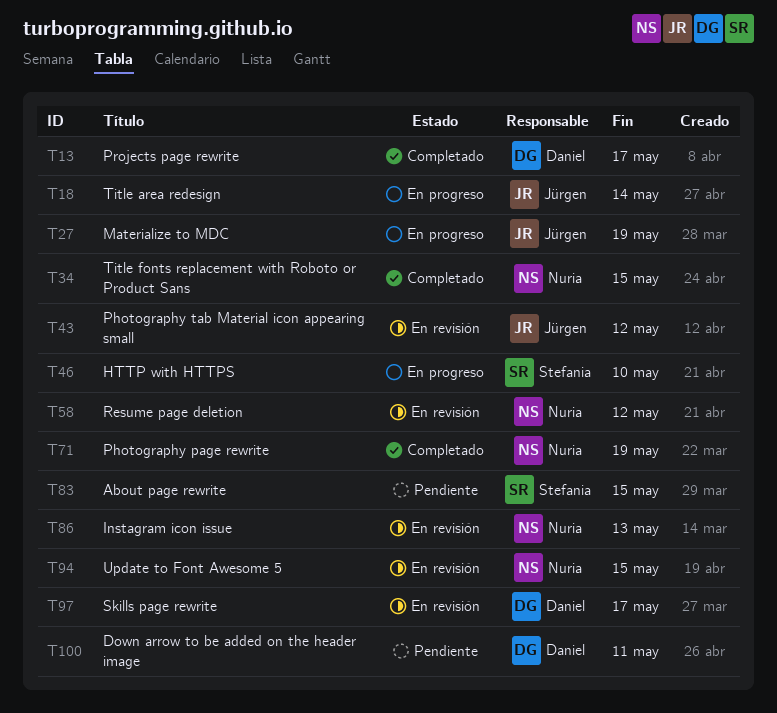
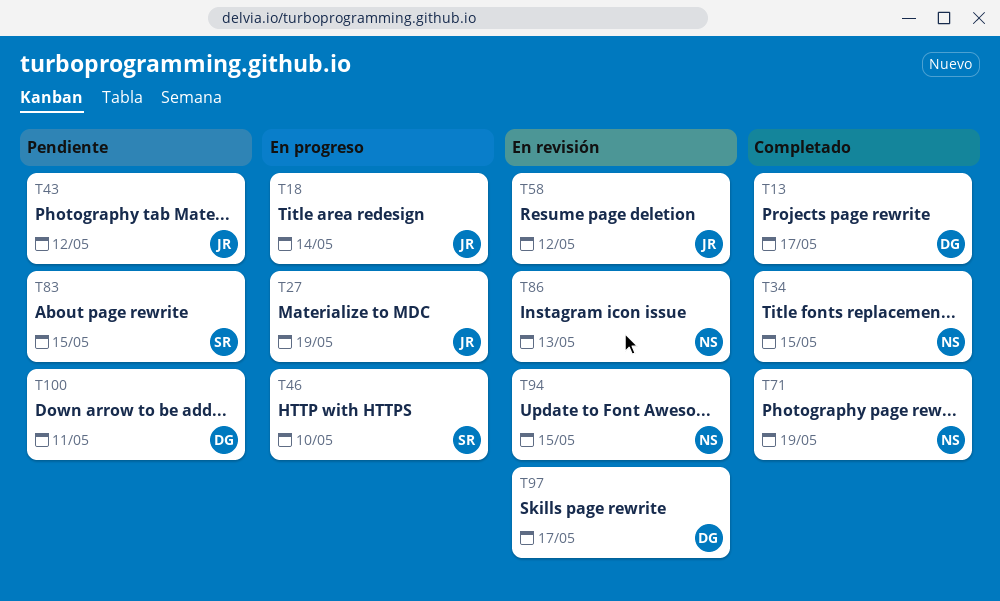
T43, status: En revisión -> Pendiente
T58, owner: Nuria -> Jürgen

